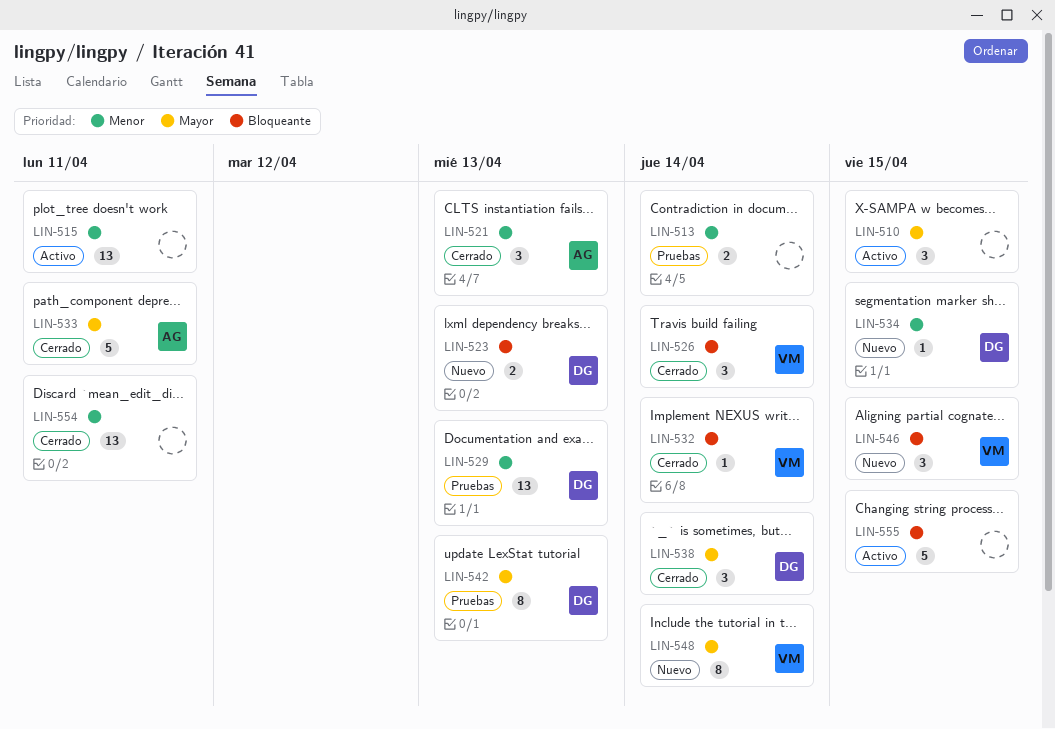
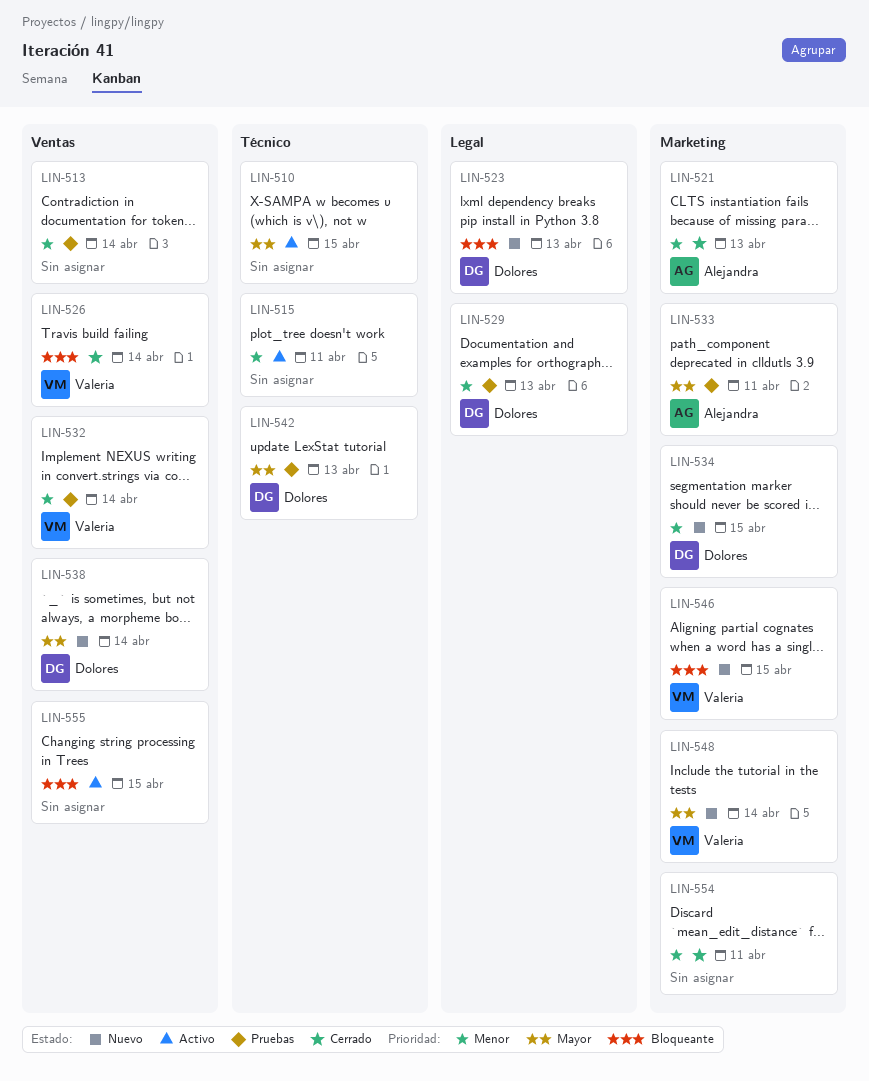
LIN-532, status: Cerrado -> Pruebas
LIN-532, priority: Bloqueante -> Menor
LIN-533, status: Cerrado -> Pruebas
LIN-538, status: Cerrado -> Nuevo

